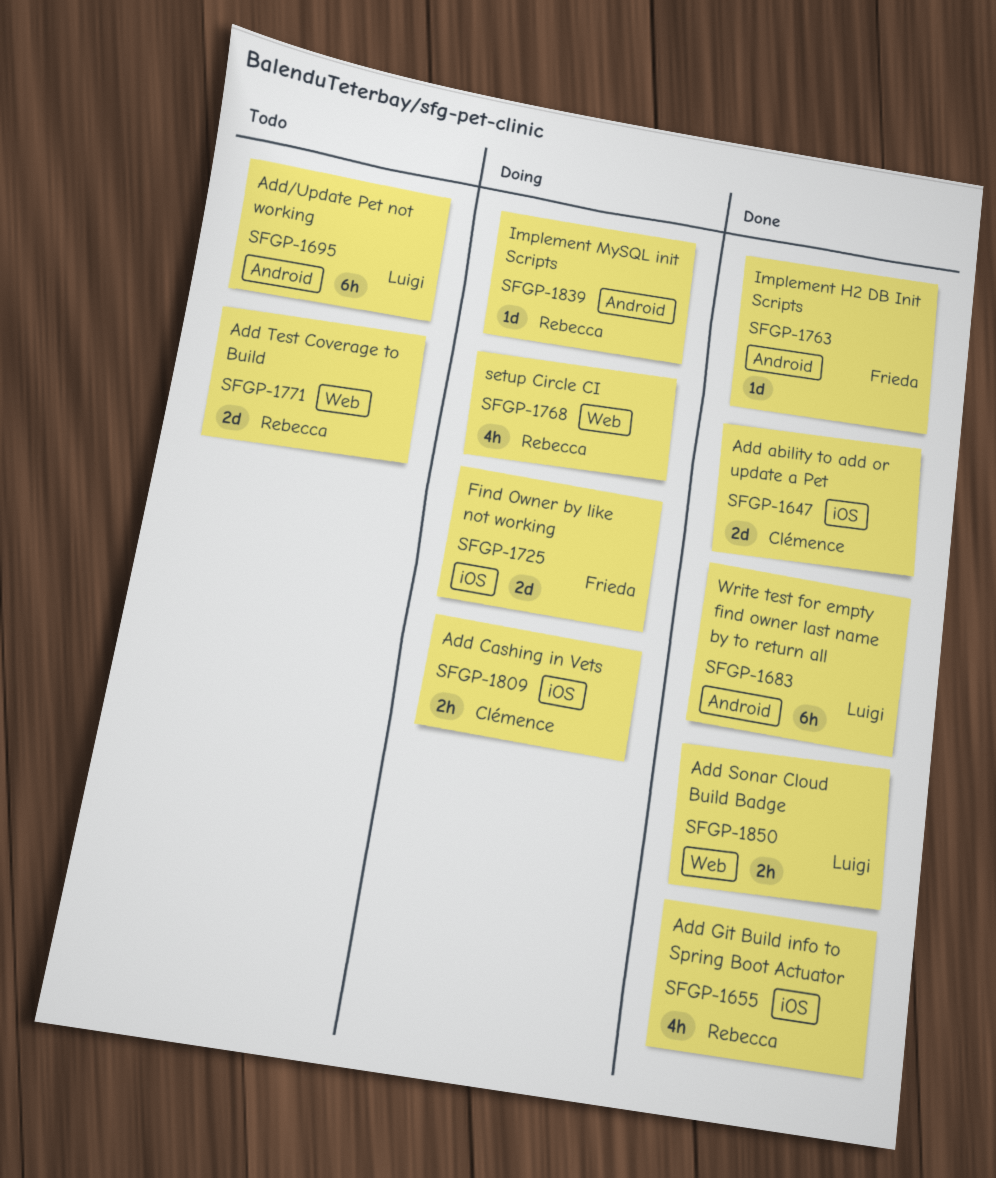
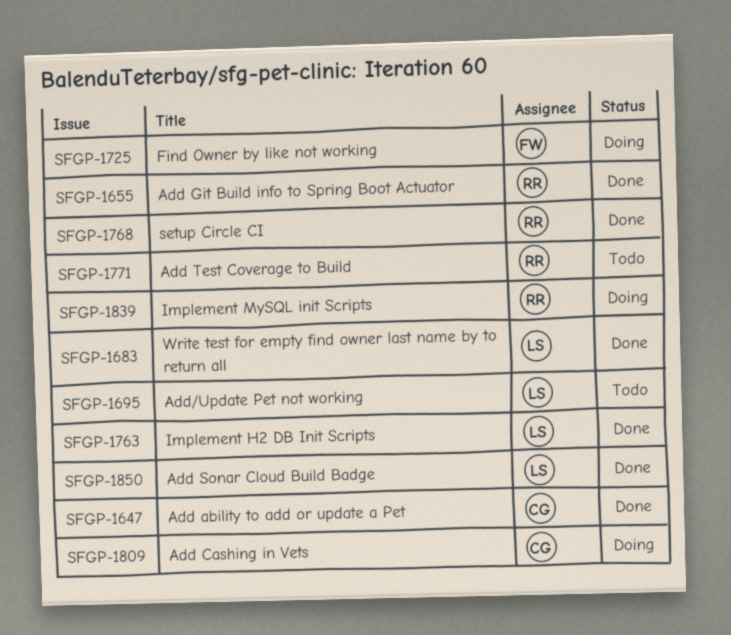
SFGP-1763, owner: Frieda -> Luigi
SFGP-1768, status: Doing -> Done

